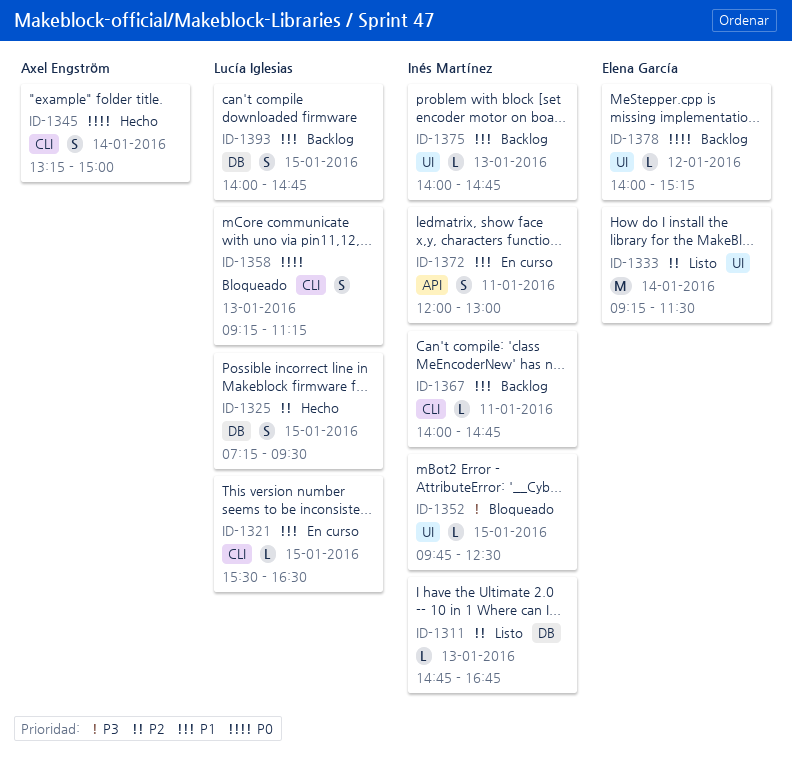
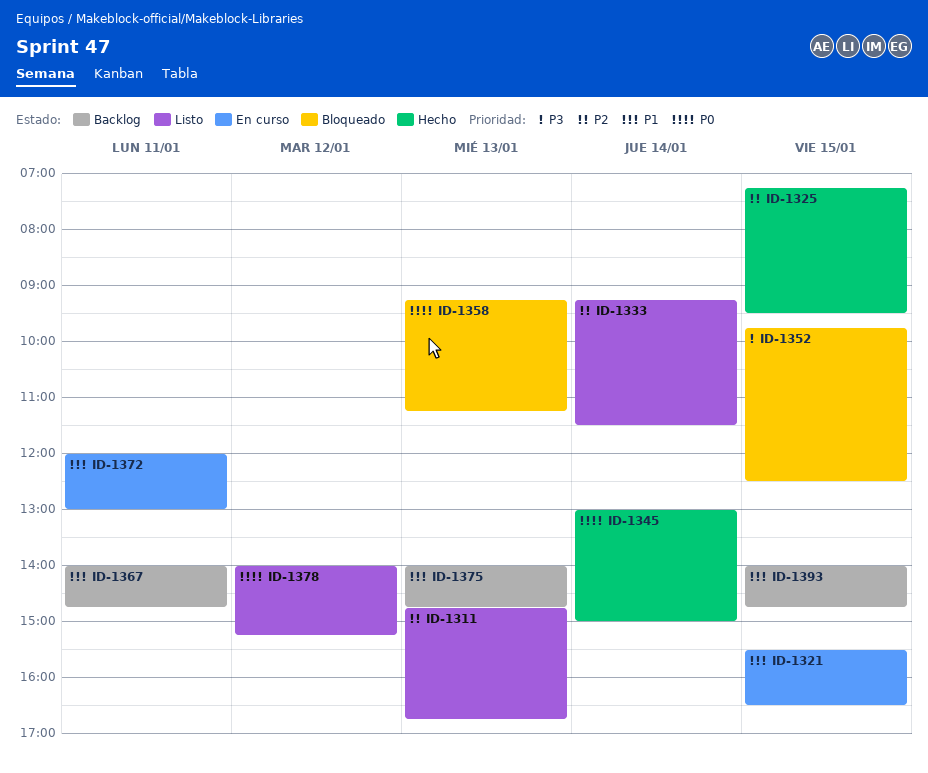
ID-1345, begins: 13:15 -> 13:00
ID-1378, status: Backlog -> Listo

